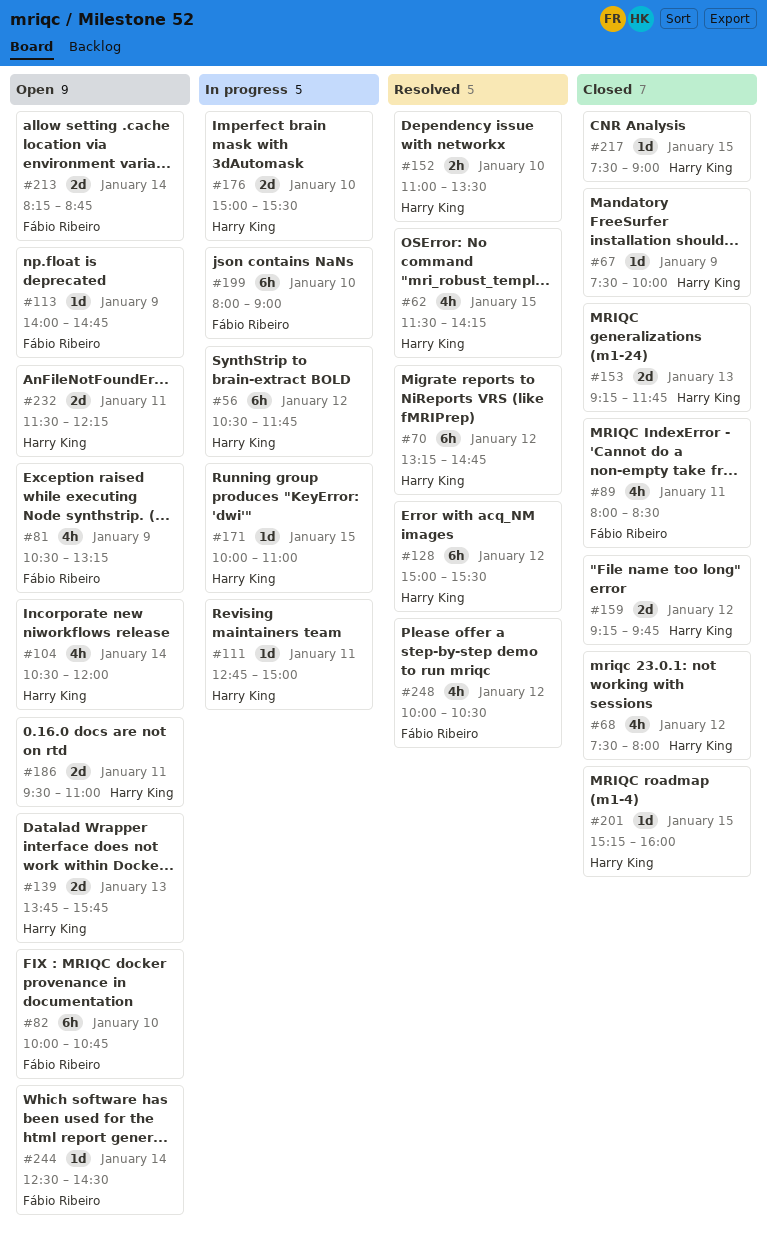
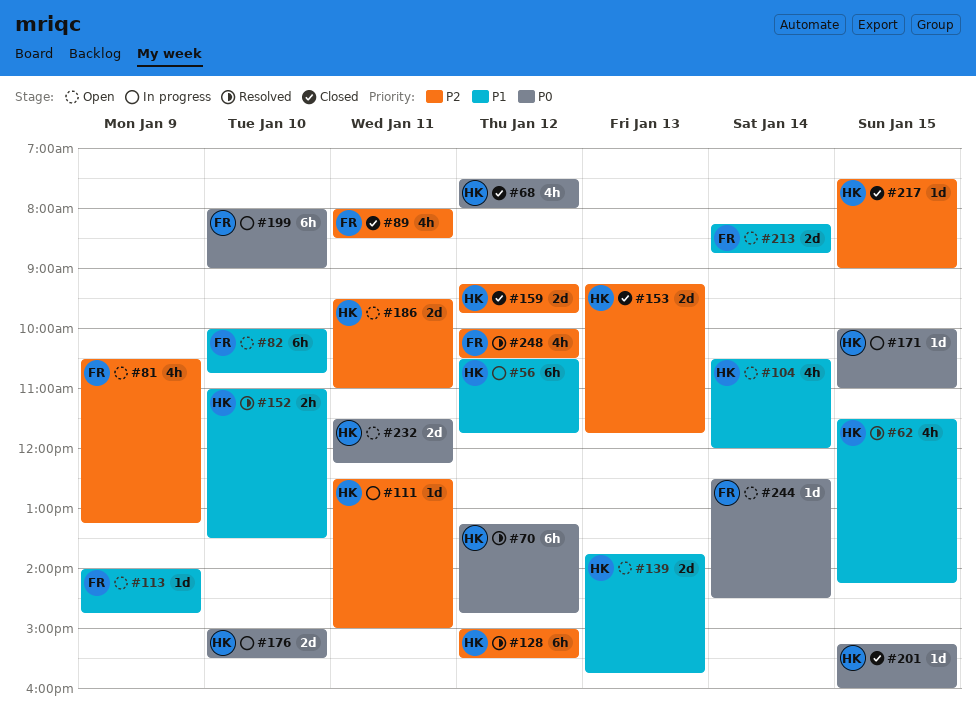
#67: present -> none
#111, begins: 12:45 -> 12:30

